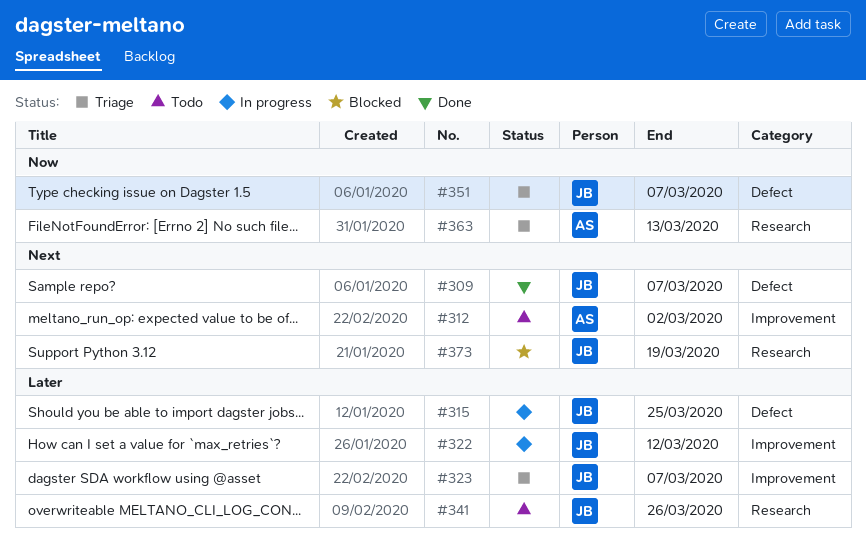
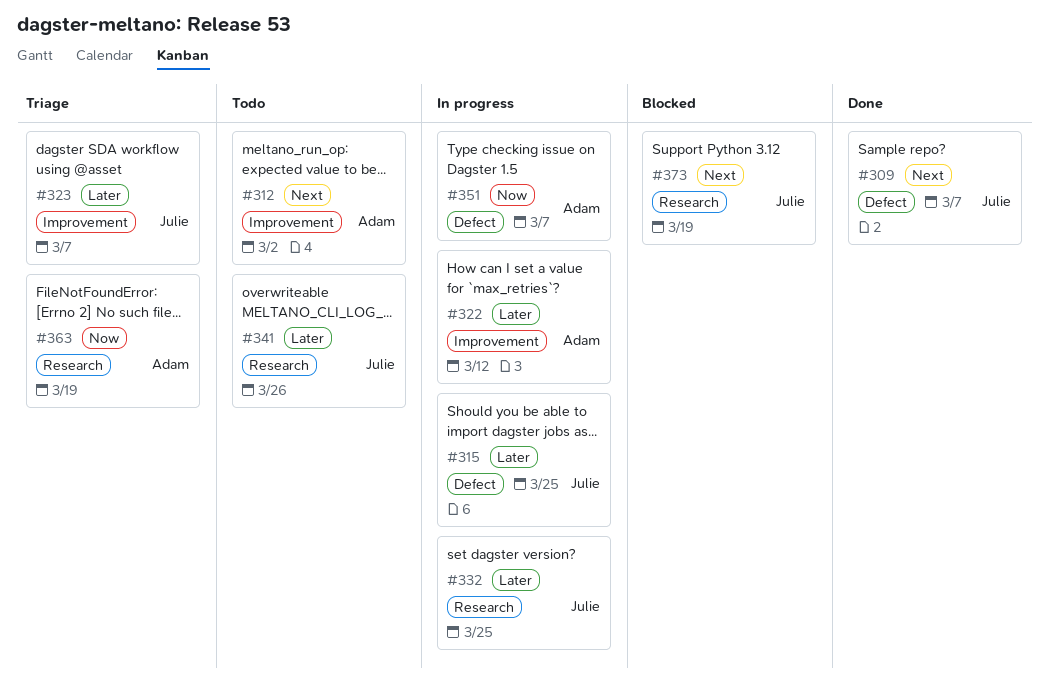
#322, owner: Julie -> Adam
#332: none -> present
#351, status: Triage -> In progress
#351, owner: Julie -> Adam
#363, due: Mar 13 -> Mar 19

